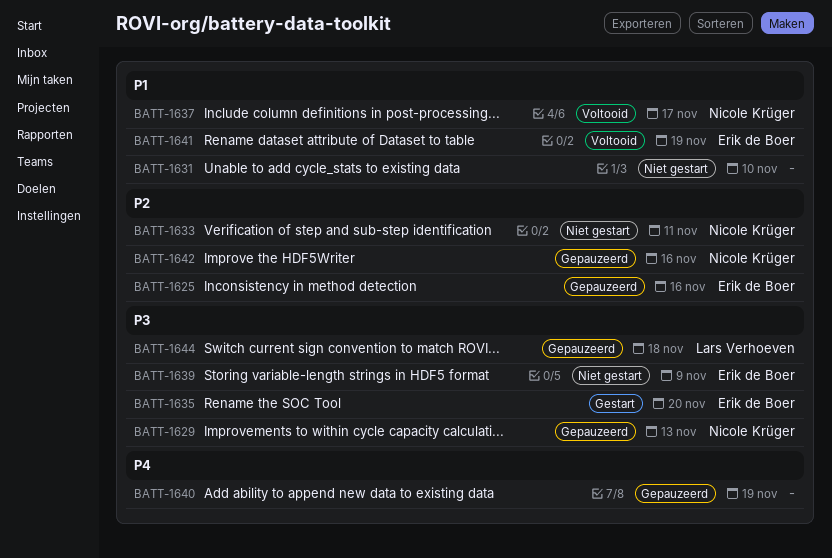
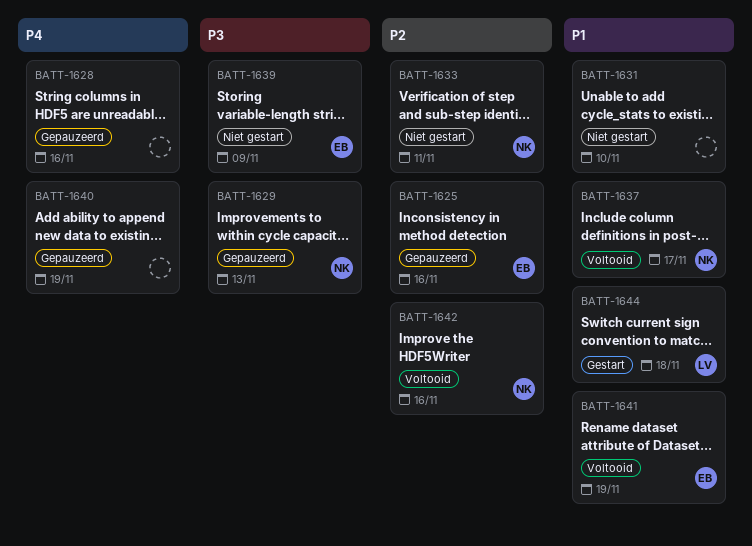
BATT-1628: none -> present
BATT-1635: present -> none
BATT-1642, status: Gepauzeerd -> Voltooid
BATT-1644, status: Gepauzeerd -> Gestart
BATT-1644, priority: P3 -> P1

